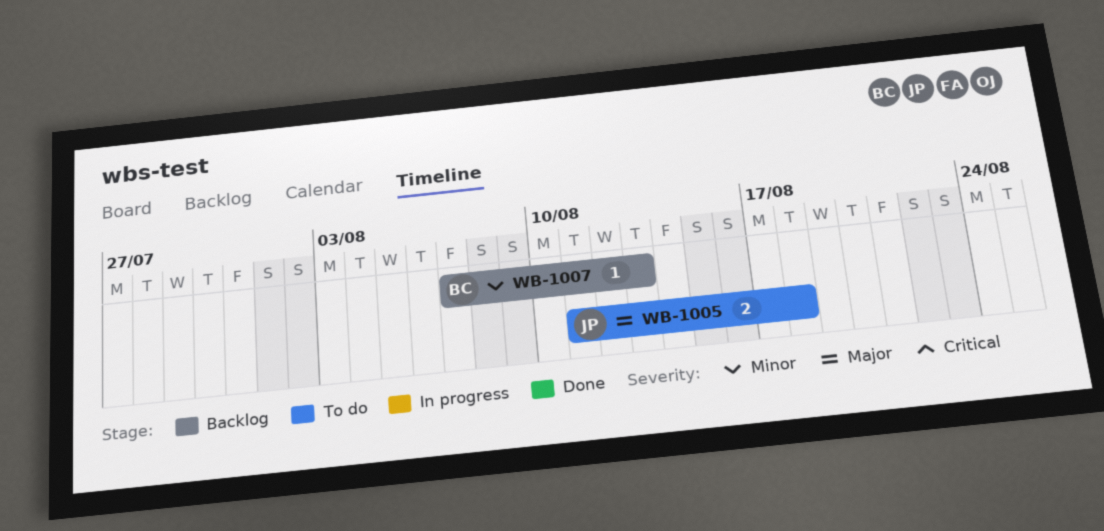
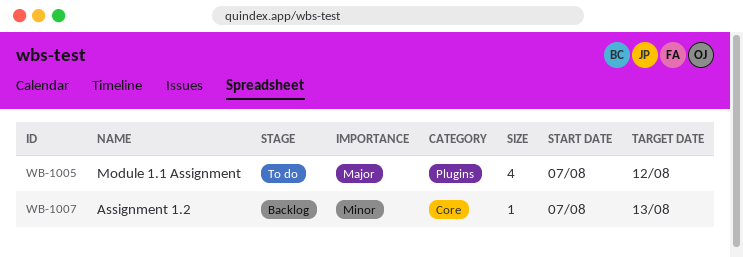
WB-1005, estimate: 2 -> 4
WB-1005, start: Aug 11 -> Aug 7
WB-1005, due: Aug 18 -> Aug 12

